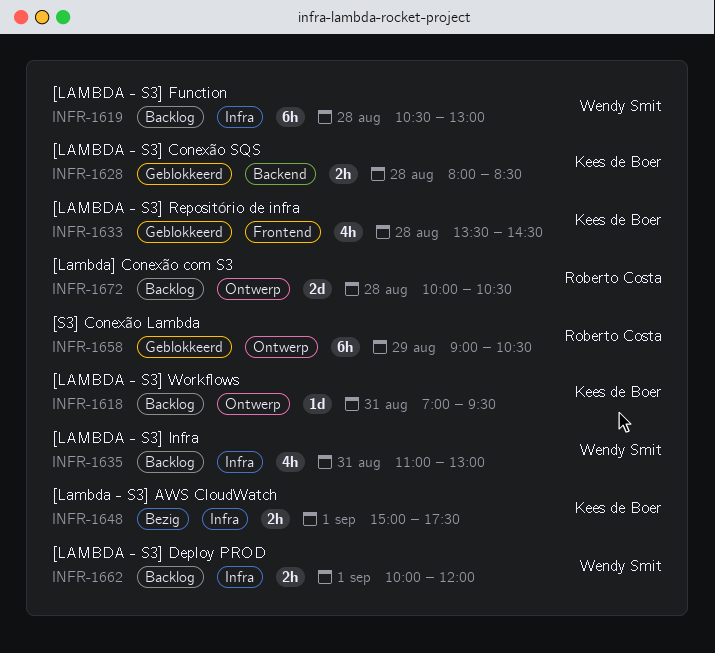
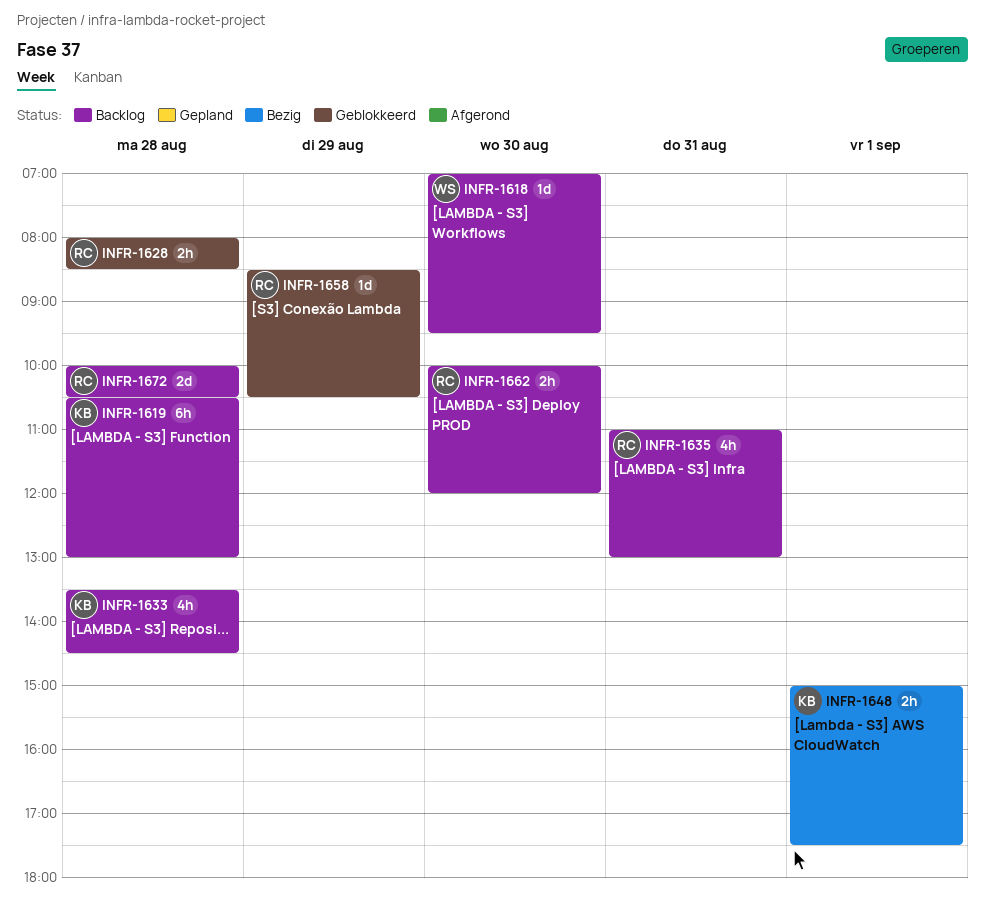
INFR-1618, owner: Kees de Boer -> Wendy Smit
INFR-1618, day: Aug 31 -> Aug 30
INFR-1619, owner: Wendy Smit -> Kees de Boer
INFR-1628, owner: Kees de Boer -> Roberto Costa
INFR-1633, status: Geblokkeerd -> Backlog
INFR-1635, owner: Wendy Smit -> Roberto Costa
INFR-1658, estimate: 6h -> 1d
INFR-1658, begins: 09:00 -> 08:30
INFR-1662, owner: Wendy Smit -> Roberto Costa
INFR-1662, day: Sep 1 -> Aug 30

